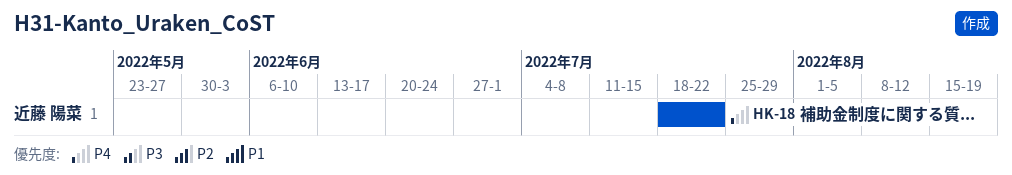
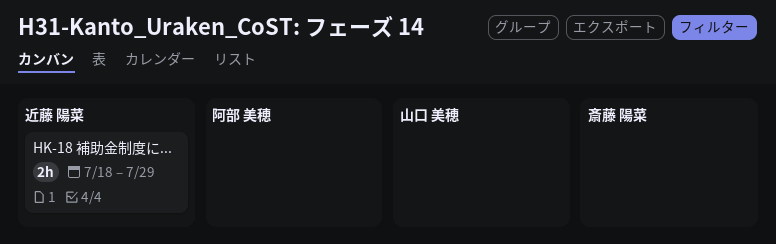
HK-18, due: Jul 22 -> Jul 29

